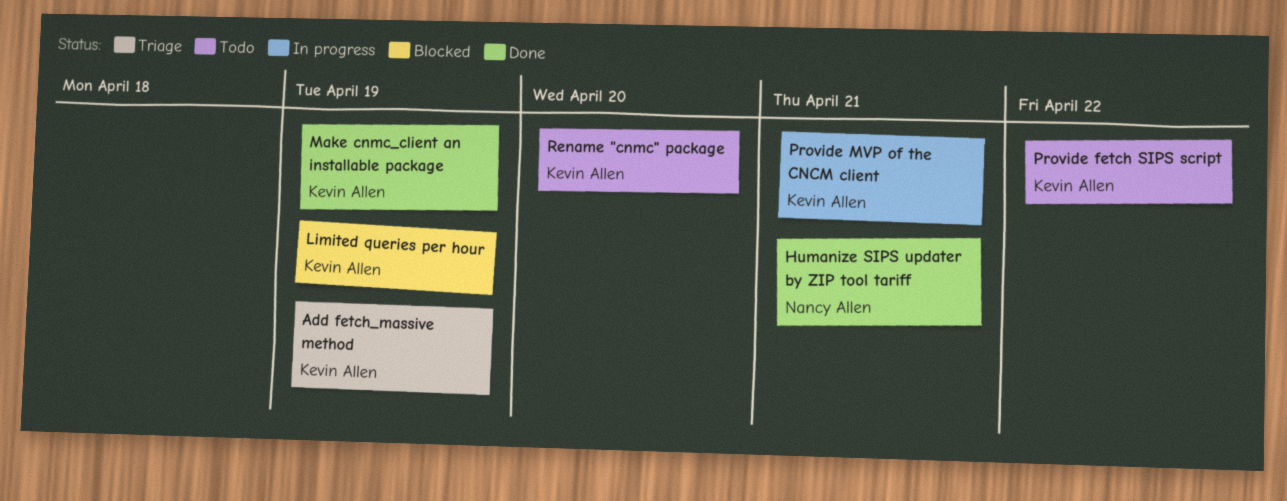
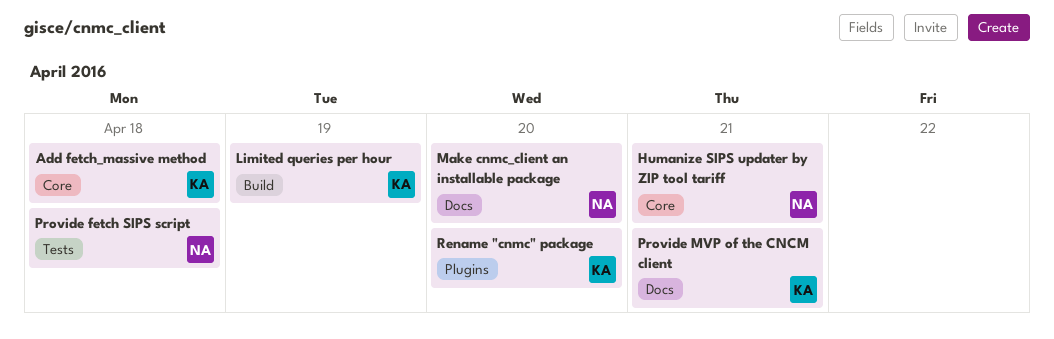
Add fetch_massive method, due: Apr 19 -> Apr 18
Make cnmc_client an installable package, owner: Kevin Allen -> Nancy Allen
Make cnmc_client an installable package, due: Apr 19 -> Apr 20
Provide fetch SIPS script, owner: Kevin Allen -> Nancy Allen
Provide fetch SIPS script, due: Apr 22 -> Apr 18

